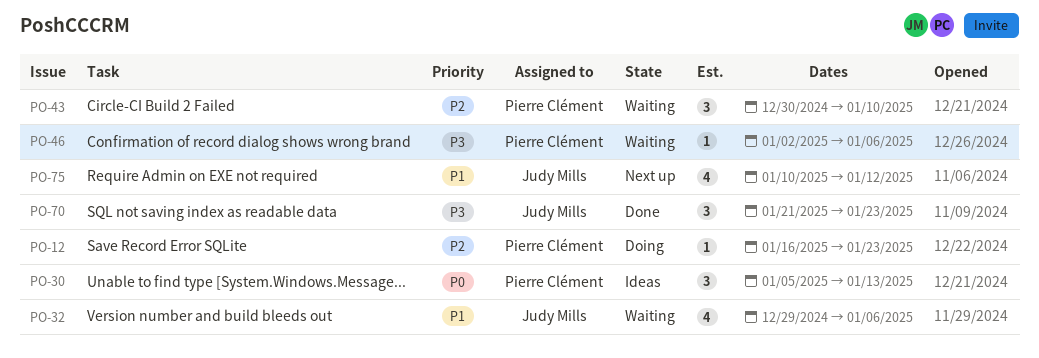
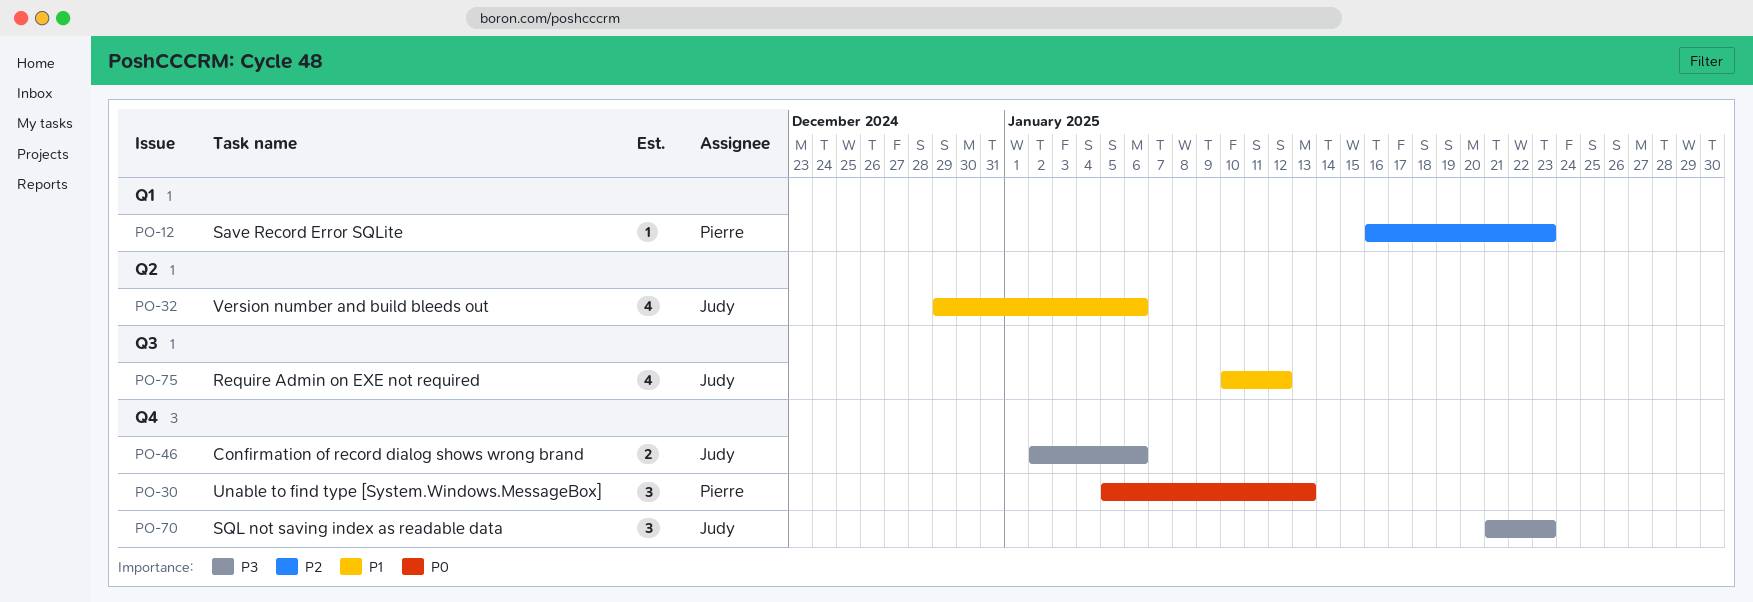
PO-43: present -> none
PO-46, owner: Pierre Clément -> Judy Mills
PO-46, estimate: 1 -> 2

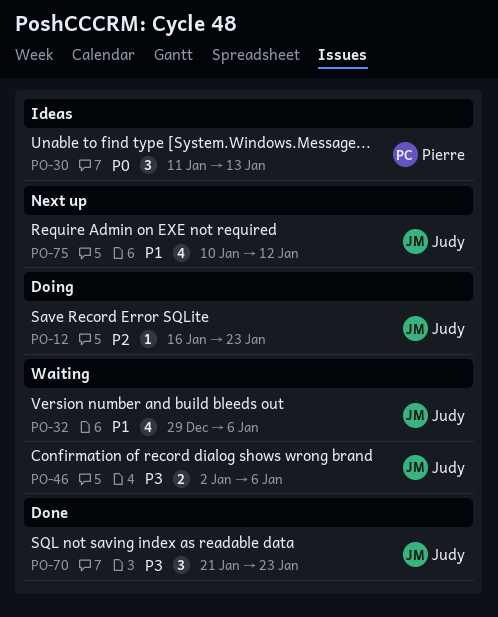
PO-12, owner: Pierre -> Judy
PO-30, start: Jan 5 -> Jan 11

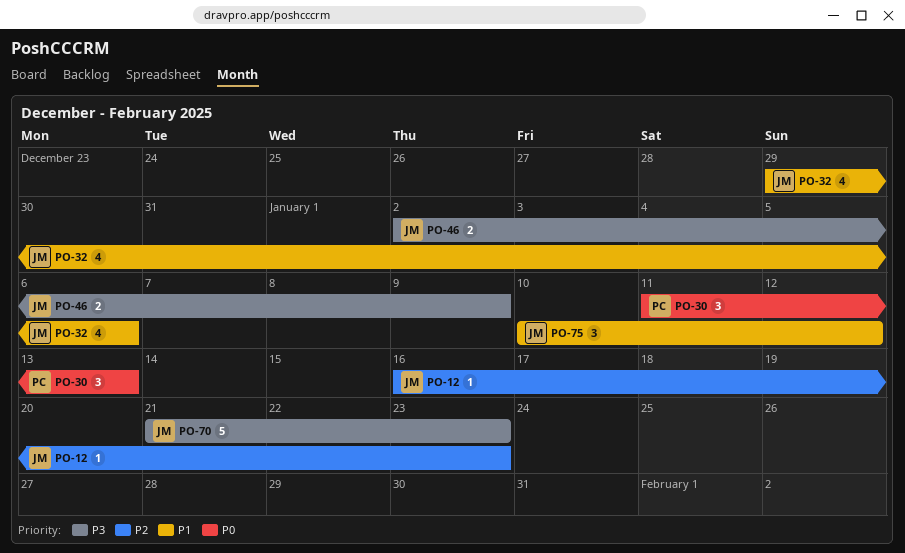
PO-46, due: Jan 6 -> Jan 9
PO-70, estimate: 3 -> 5
PO-75, estimate: 4 -> 3

